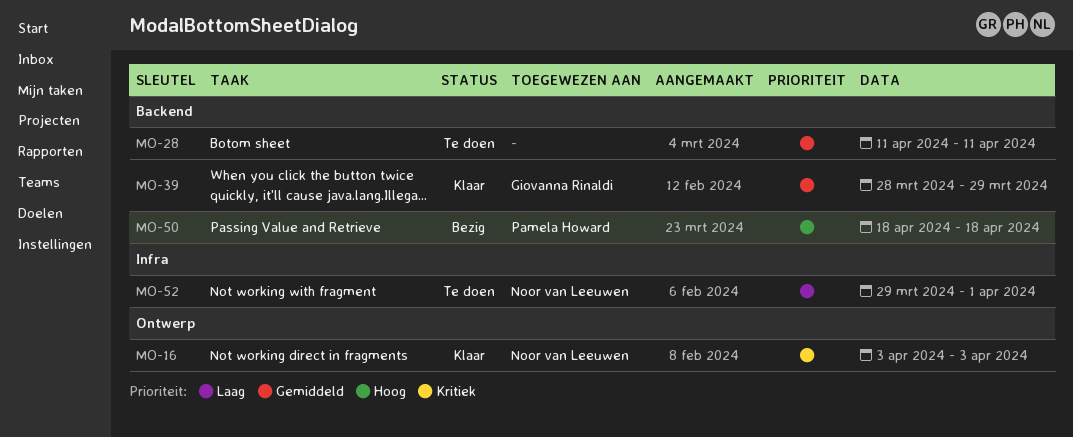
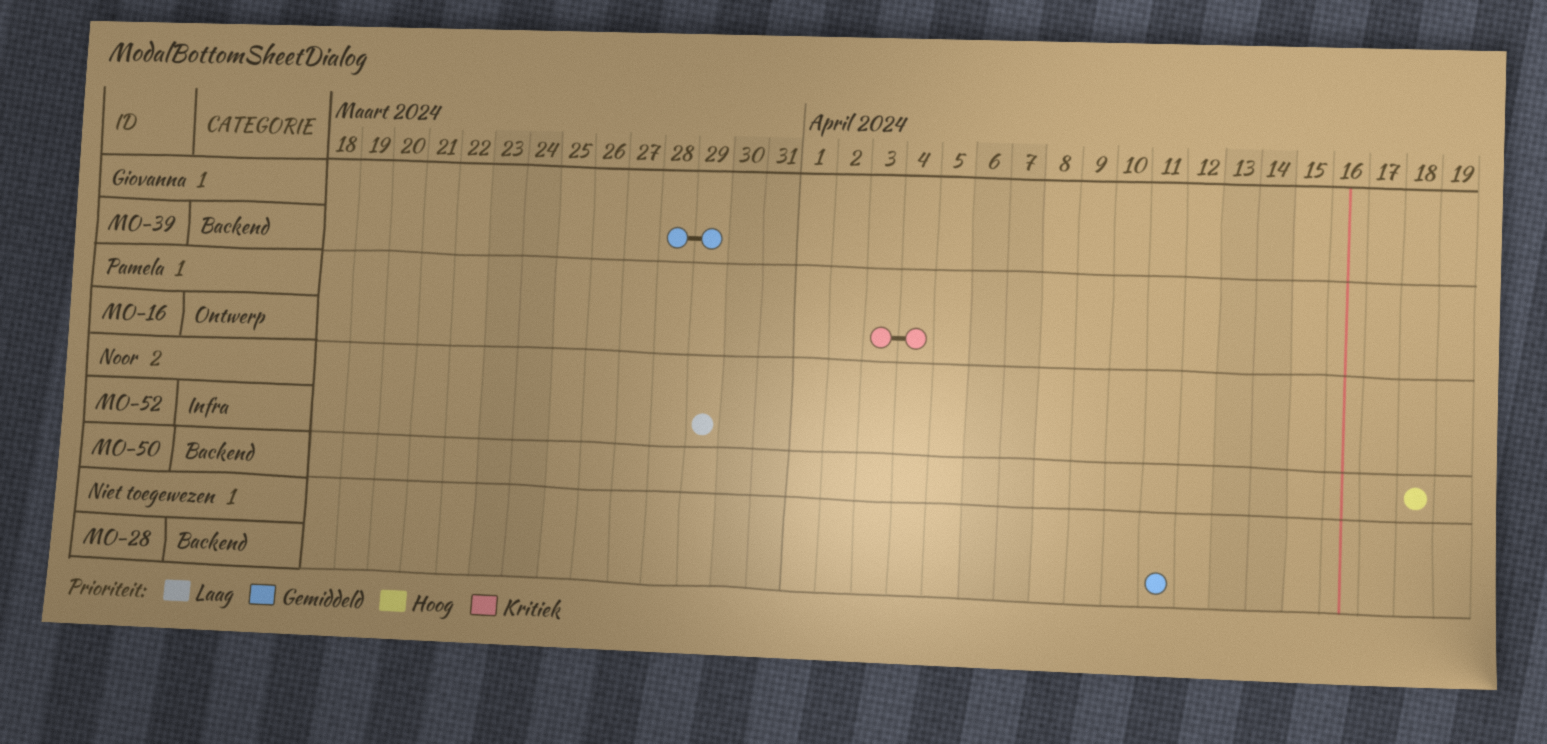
MO-16, owner: Noor van Leeuwen -> Pamela Howard
MO-16, due: Apr 3 -> Apr 4
MO-50, owner: Pamela Howard -> Noor van Leeuwen
MO-52, due: Apr 1 -> Mar 29

